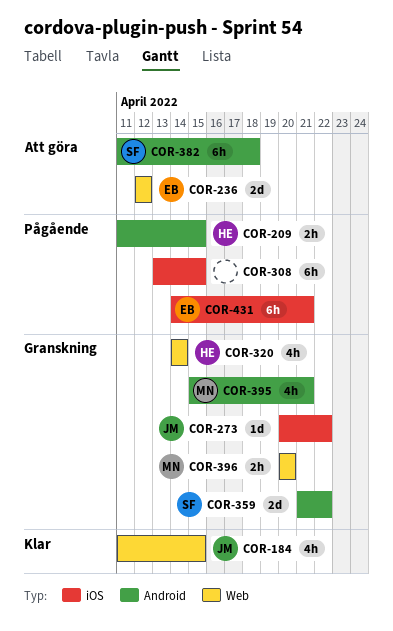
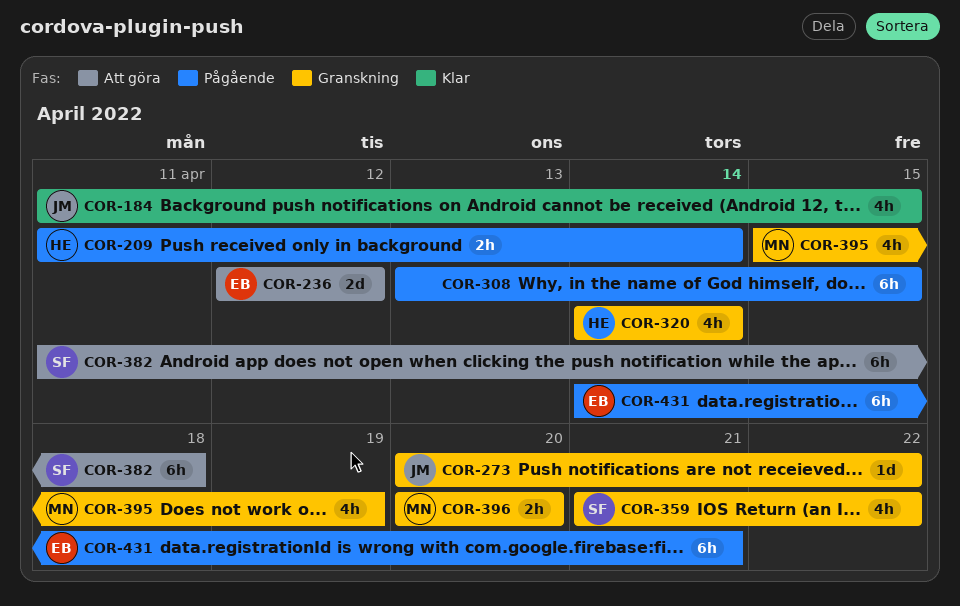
COR-209, due: Apr 15 -> Apr 14
COR-359, estimate: 2d -> 4h
COR-395, due: Apr 21 -> Apr 19

